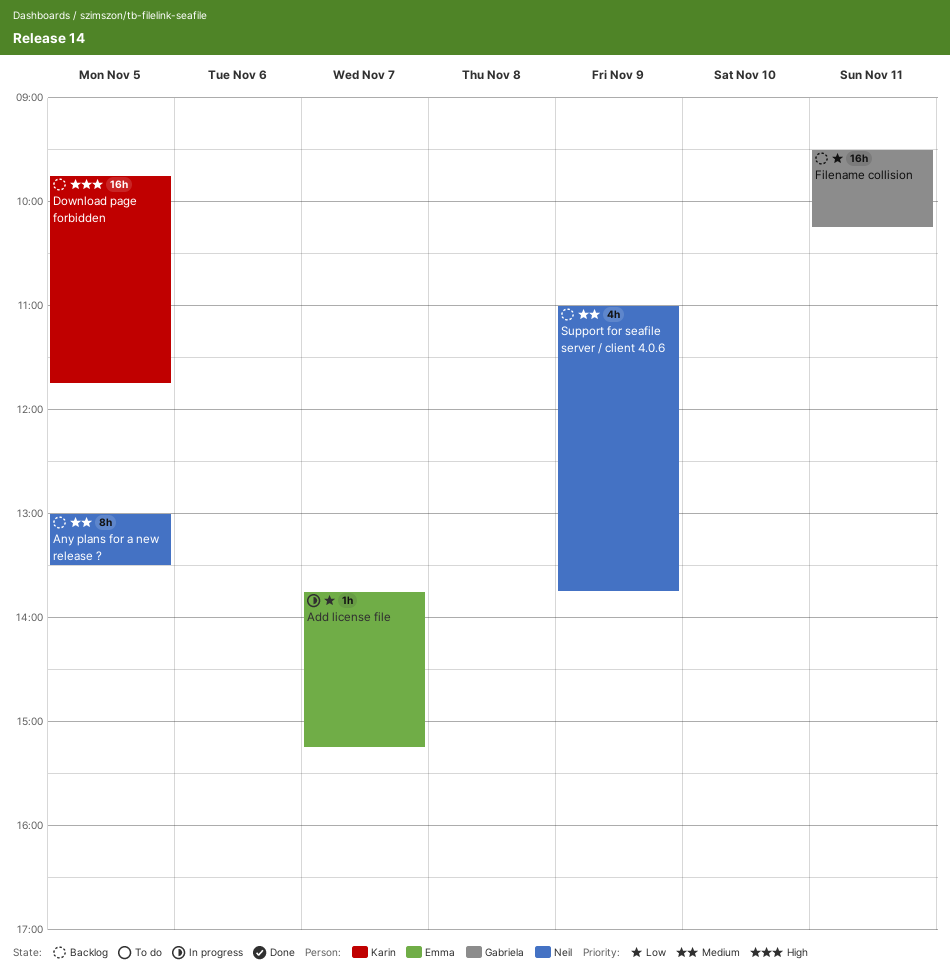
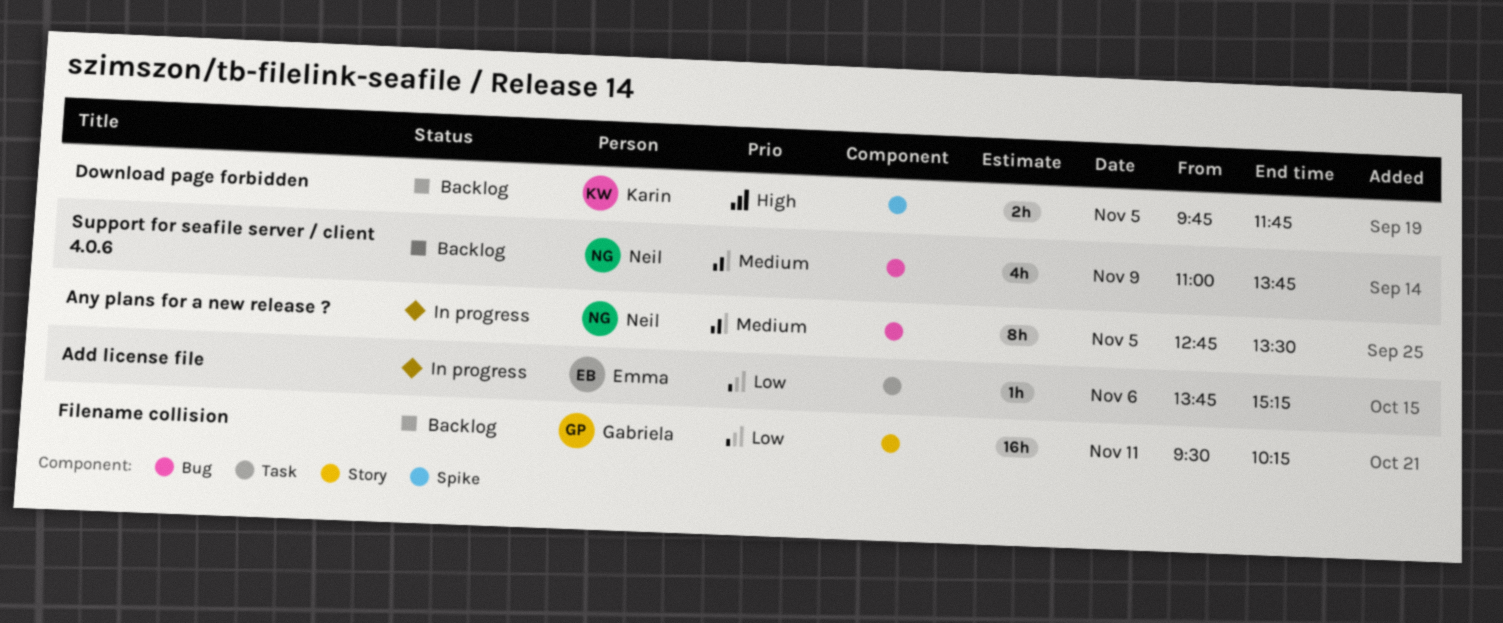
Add license file, day: Nov 7 -> Nov 6
Any plans for a new release ?, status: Backlog -> In progress
Any plans for a new release ?, begins: 13:00 -> 12:45
Download page forbidden, estimate: 16h -> 2h

